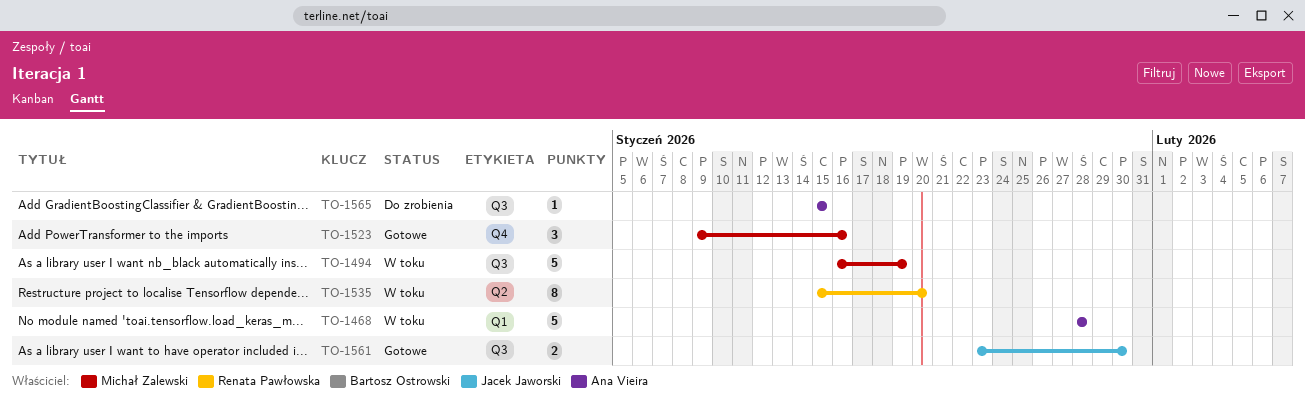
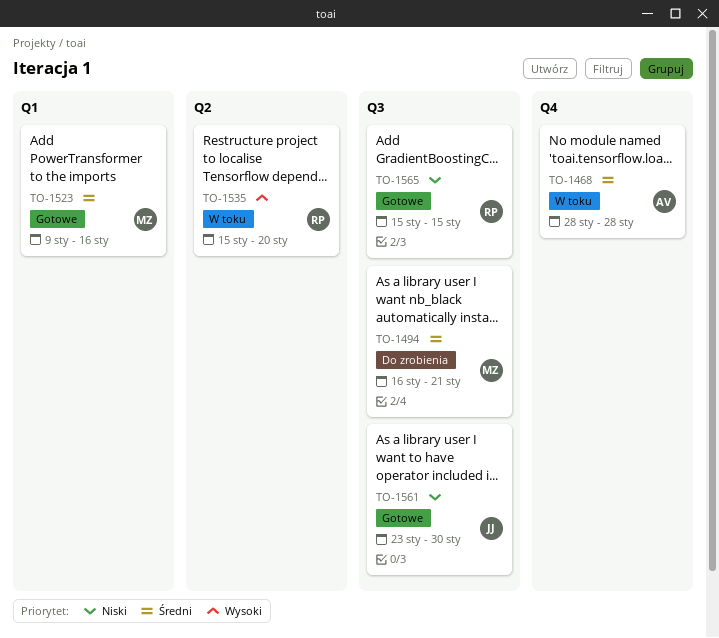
TO-1468, label: Q1 -> Q4
TO-1494, status: W toku -> Do zrobienia
TO-1494, due: Jan 19 -> Jan 21
TO-1523, label: Q4 -> Q1
TO-1565, status: Do zrobienia -> Gotowe
TO-1565, owner: Ana Vieira -> Renata Pawłowska

